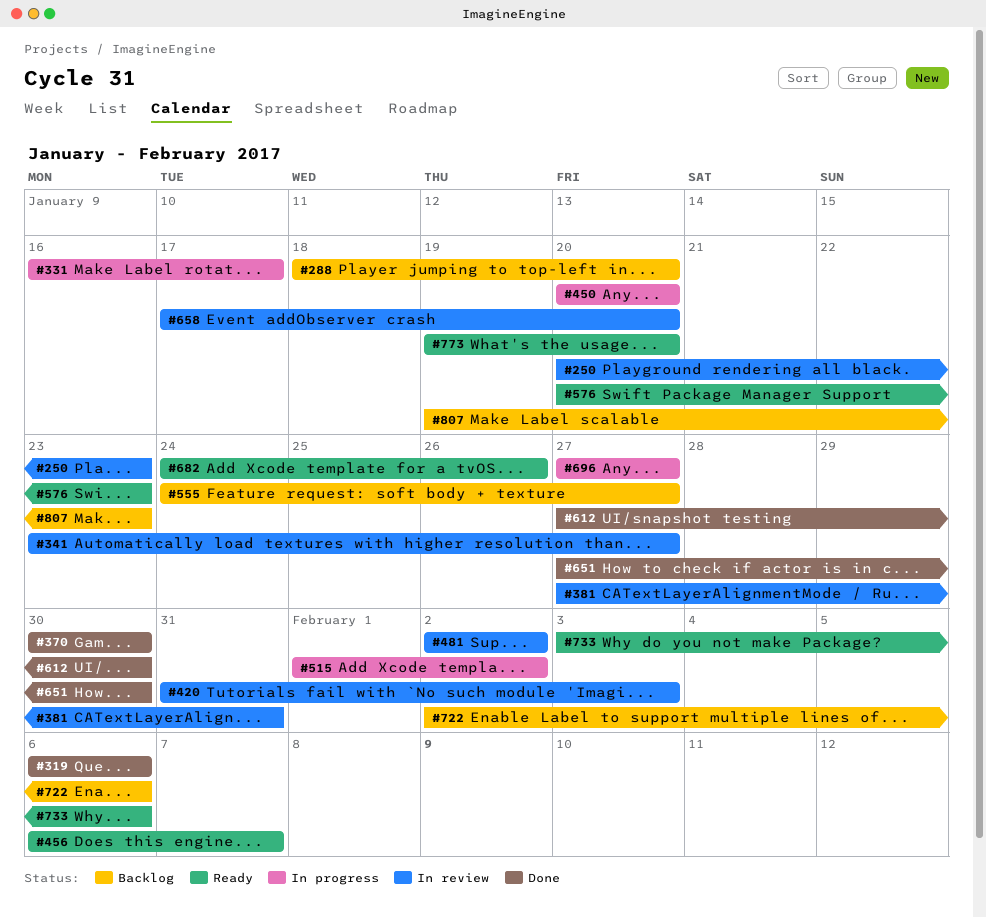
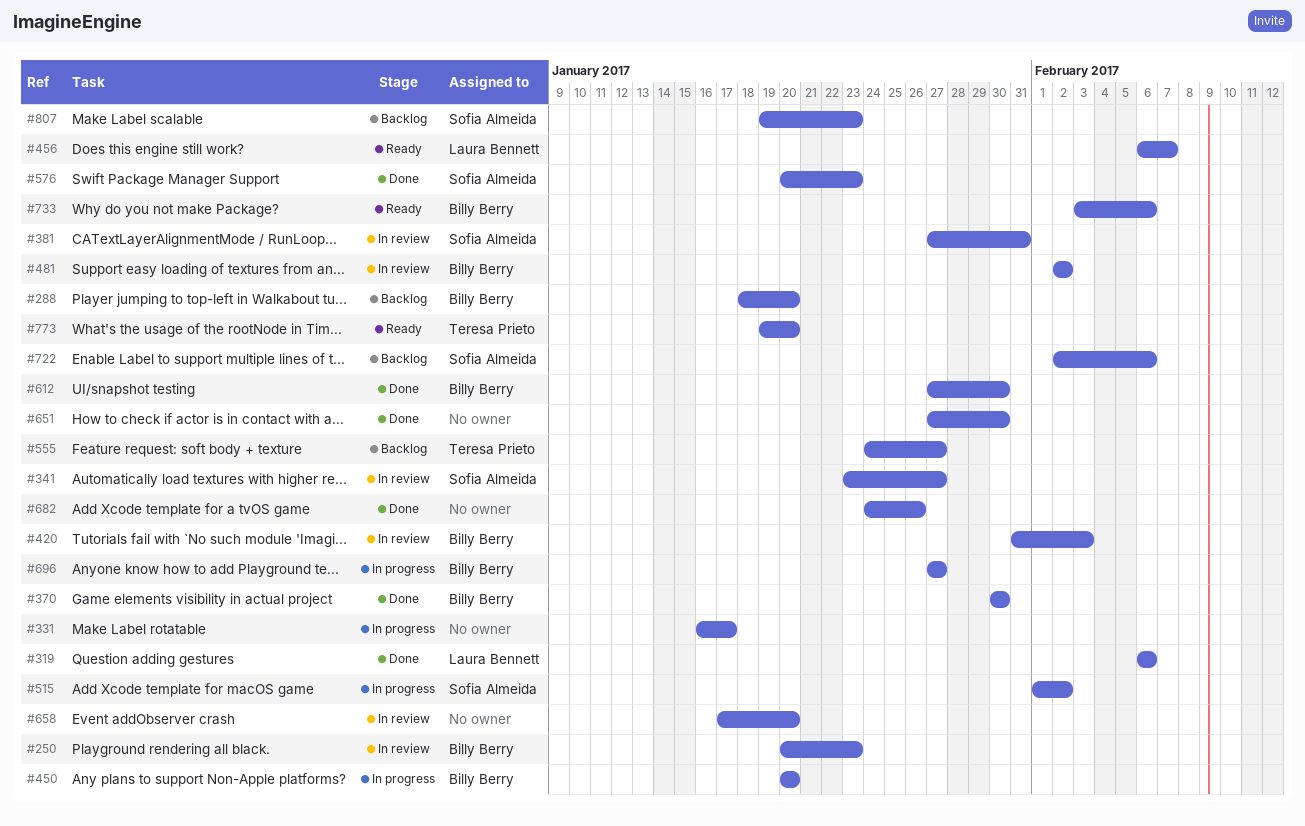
#576, status: Ready -> Done
#682, status: Ready -> Done

